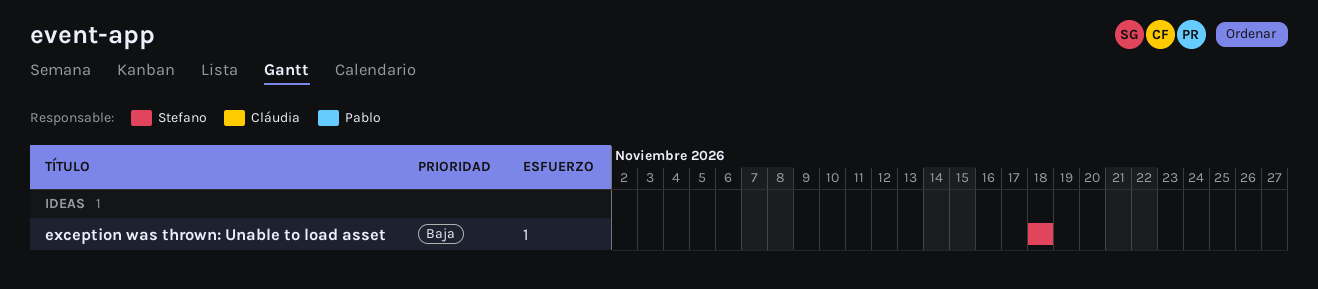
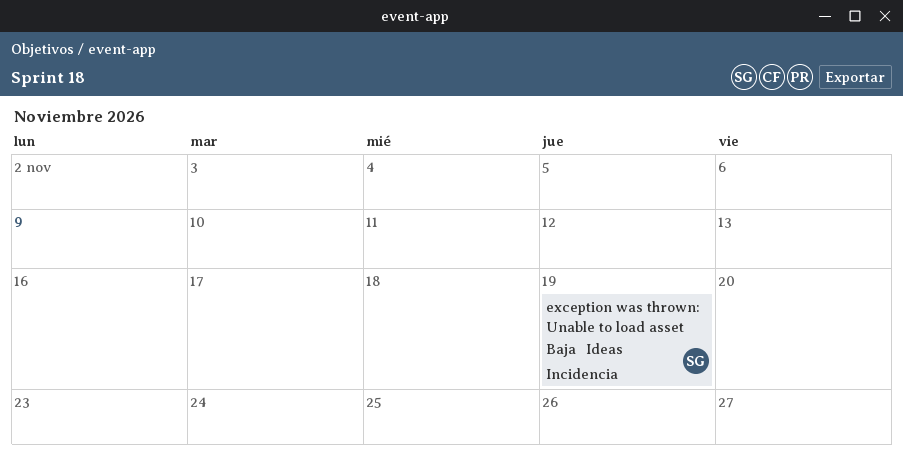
exception was thrown: Unable to load asset, due: Nov 18 -> Nov 19

